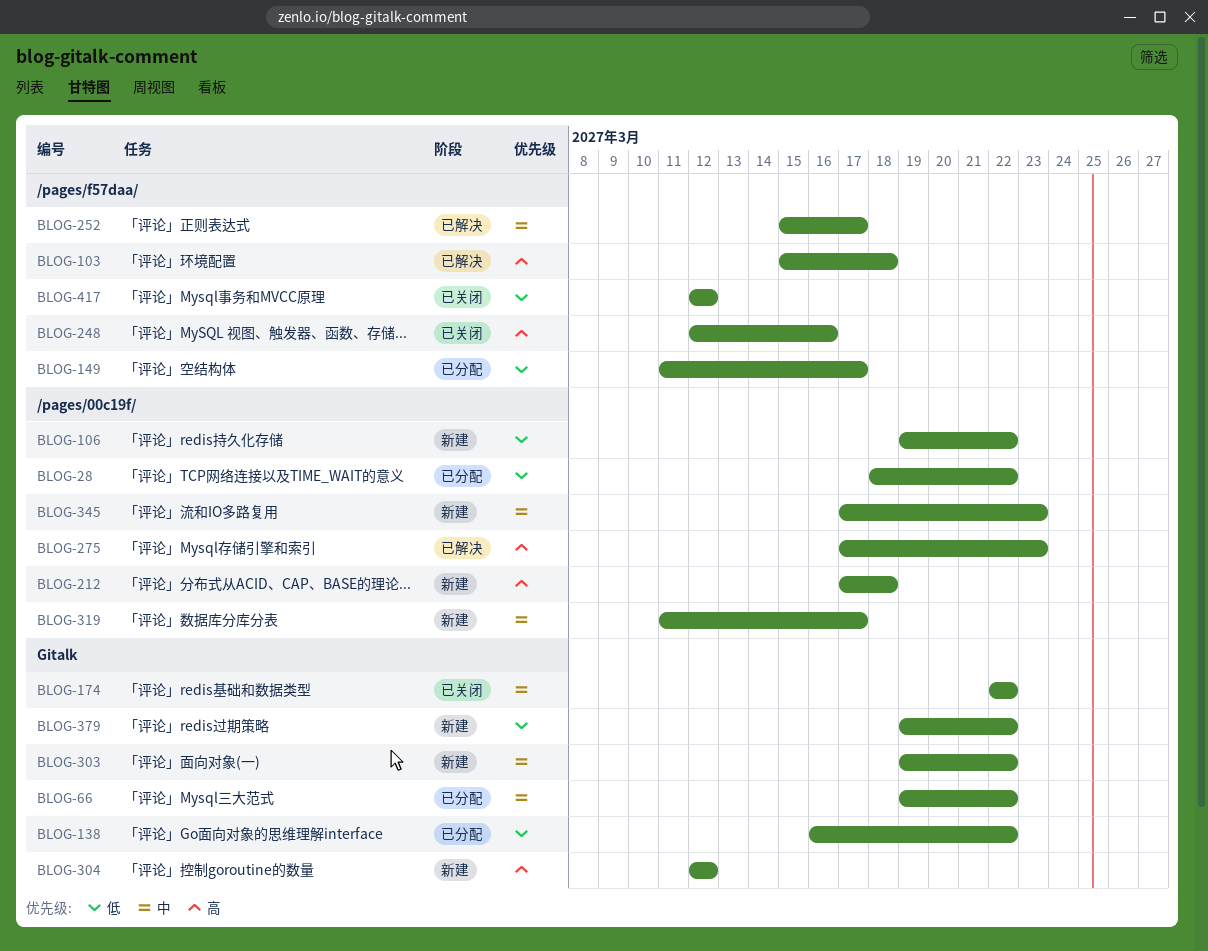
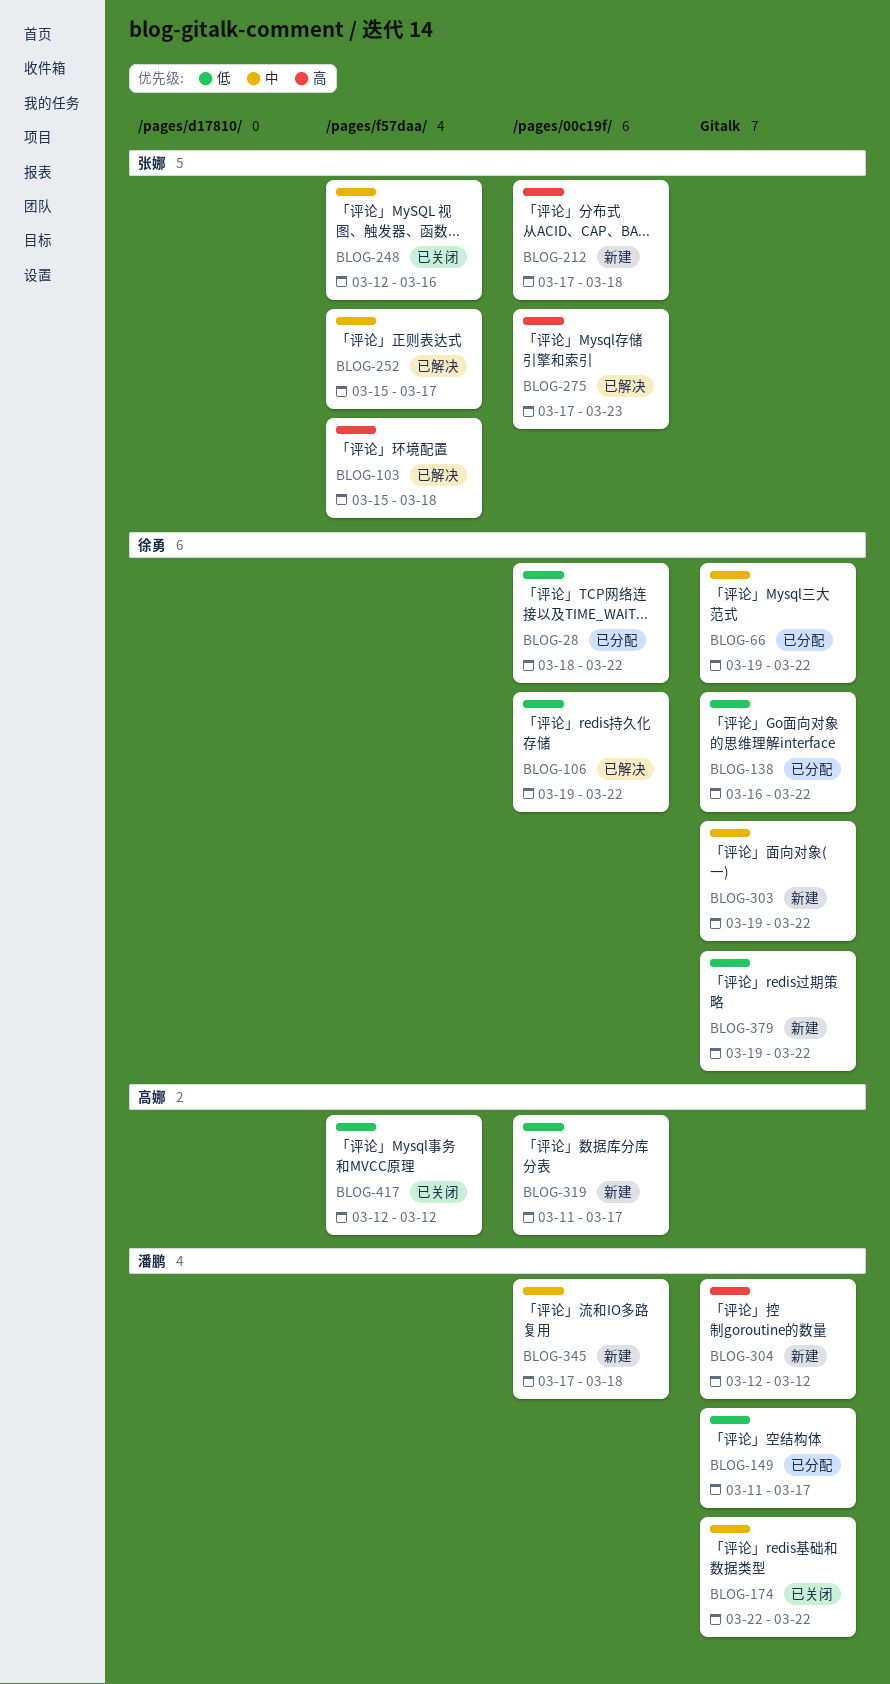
BLOG-106, status: 新建 -> 已解决
BLOG-149, label: /pages/f57daa/ -> Gitalk
BLOG-248, priority: 高 -> 中
BLOG-319, priority: 中 -> 低
BLOG-345, due: Mar 23 -> Mar 18

